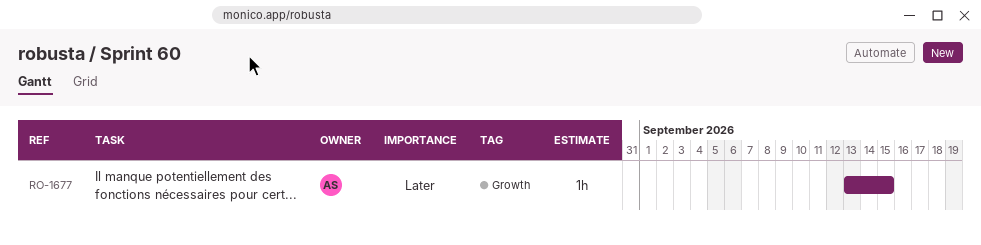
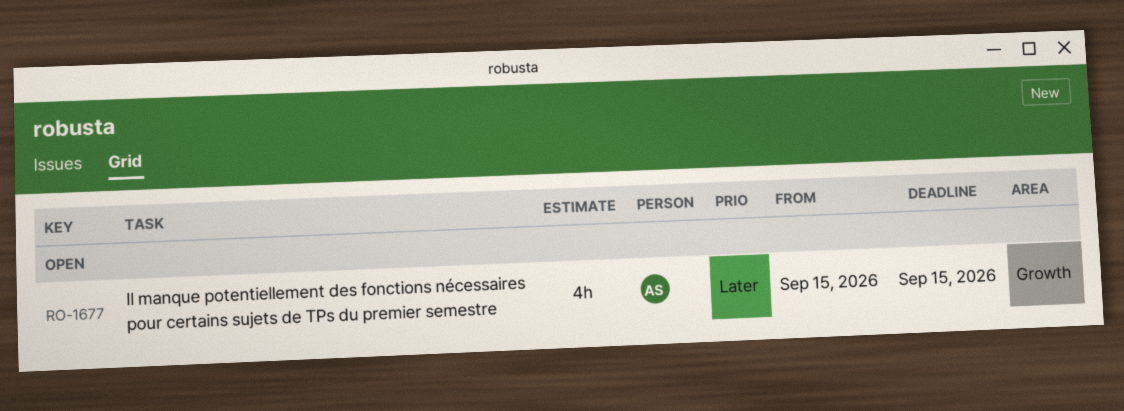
RO-1677, estimate: 1h -> 4h
RO-1677, start: Sep 13 -> Sep 15

